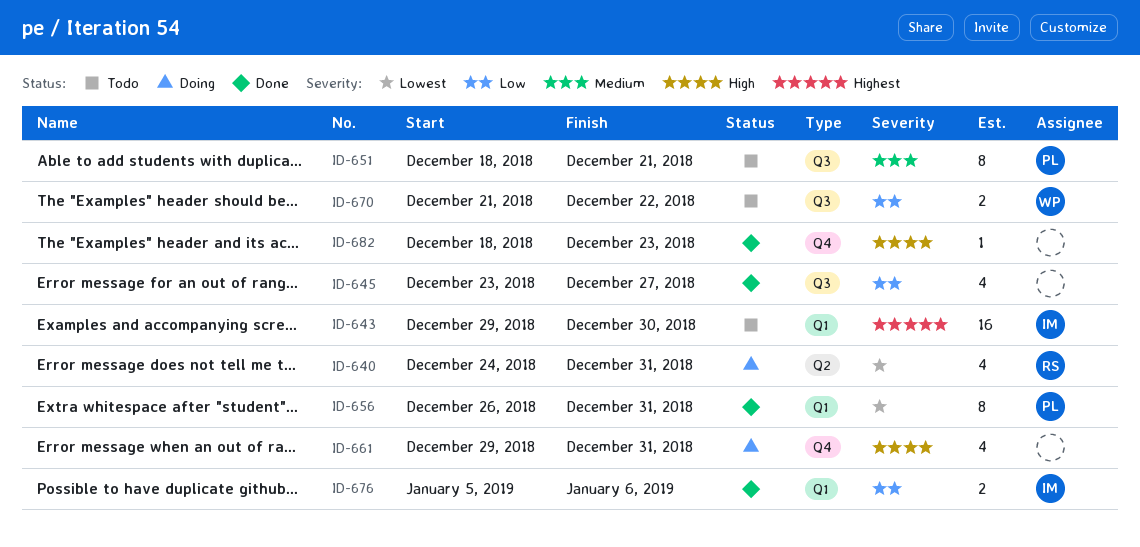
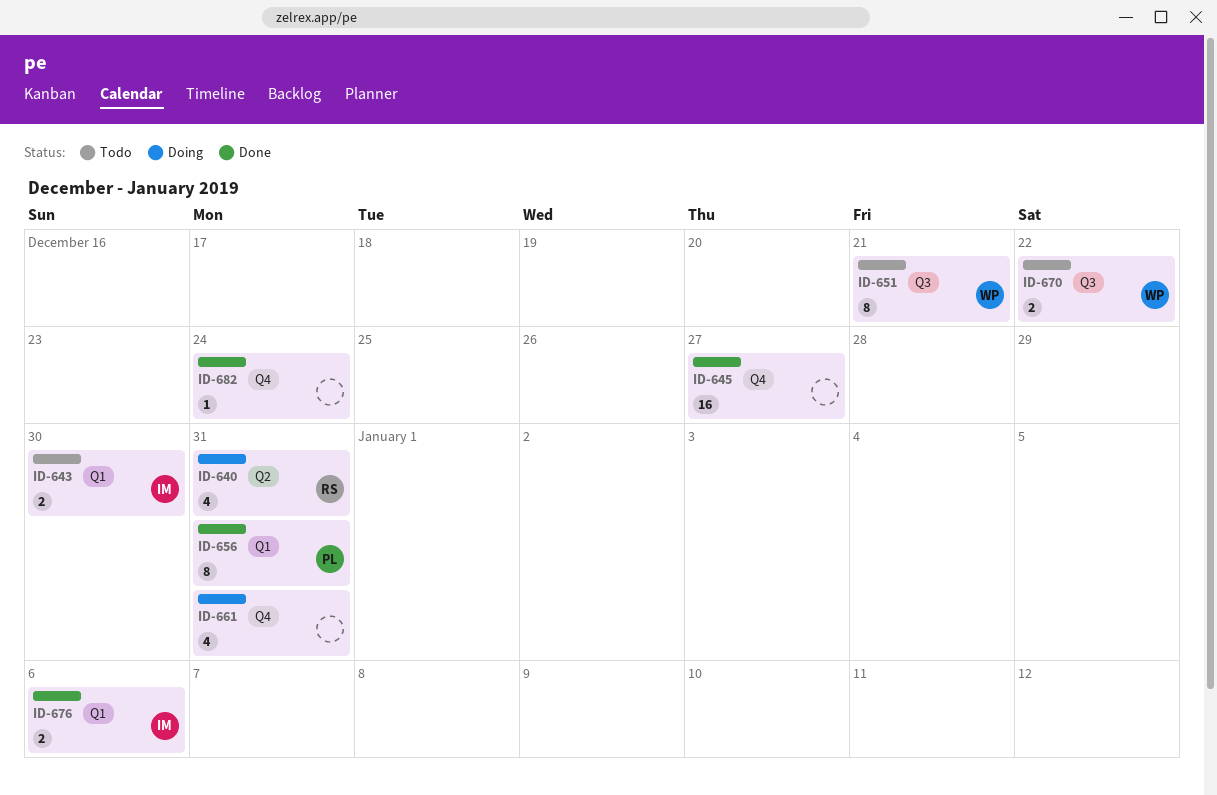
ID-643, estimate: 16 -> 2
ID-645, label: Q3 -> Q4
ID-645, estimate: 4 -> 16
ID-651, owner: PL -> WP
ID-682, due: Dec 23 -> Dec 24

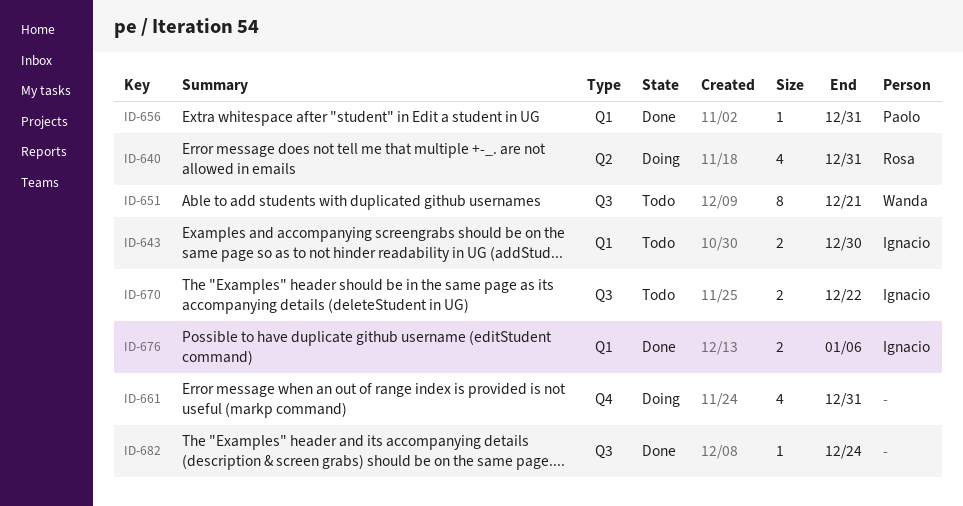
ID-645: present -> none
ID-656, estimate: 8 -> 1
ID-670, owner: Wanda -> Ignacio
ID-682, label: Q4 -> Q3

